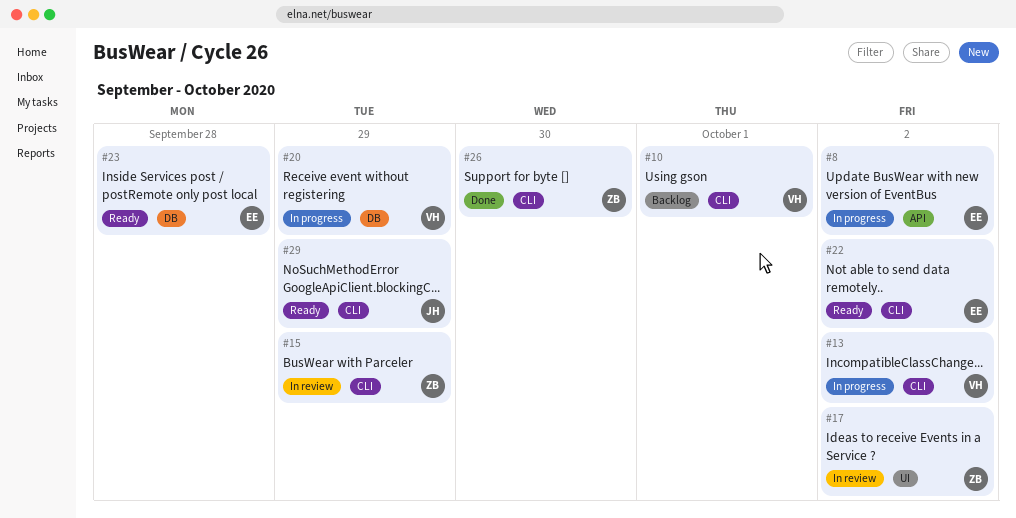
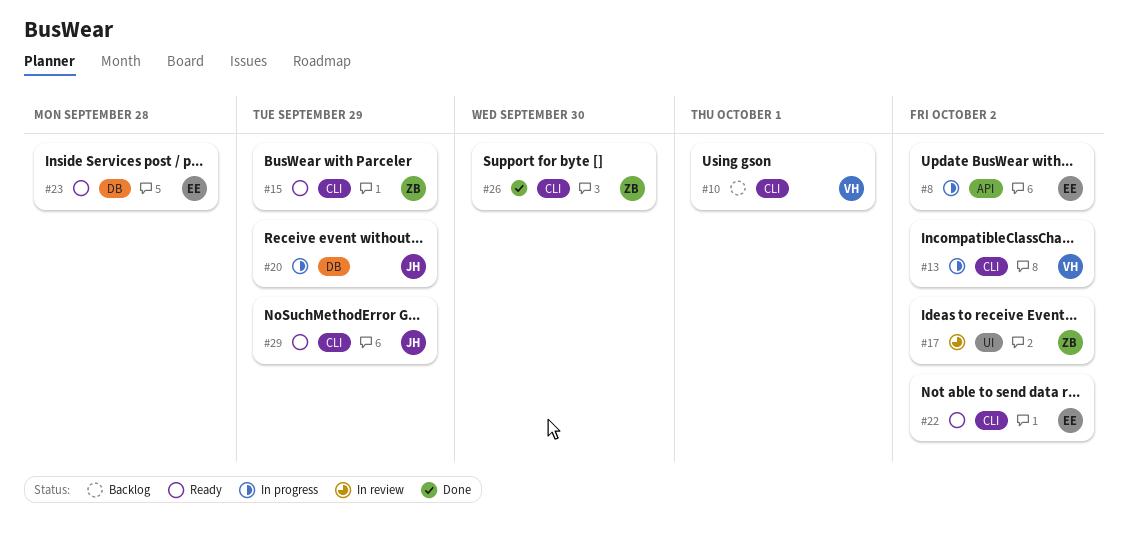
#15, status: In review -> Ready
#20, owner: VH -> JH

